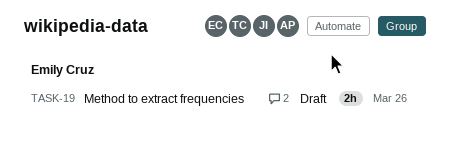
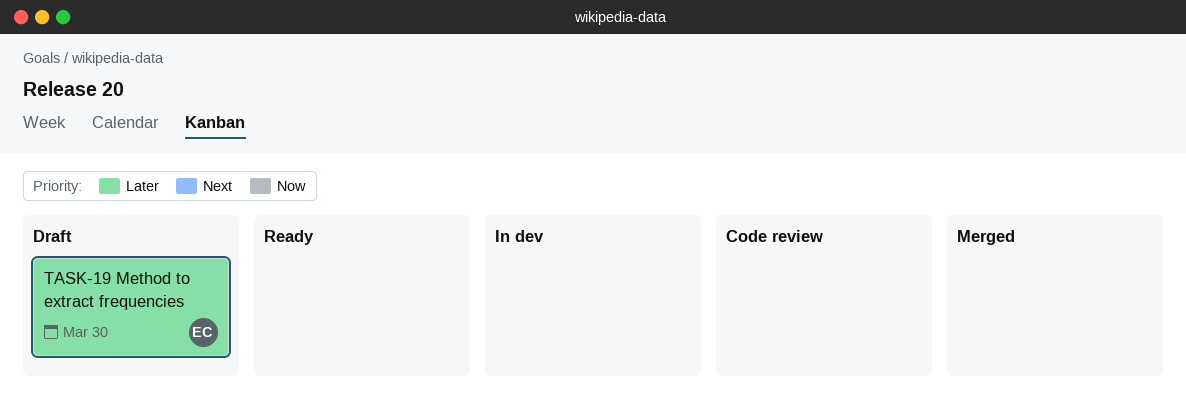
TASK-19, due: Mar 26 -> Mar 30

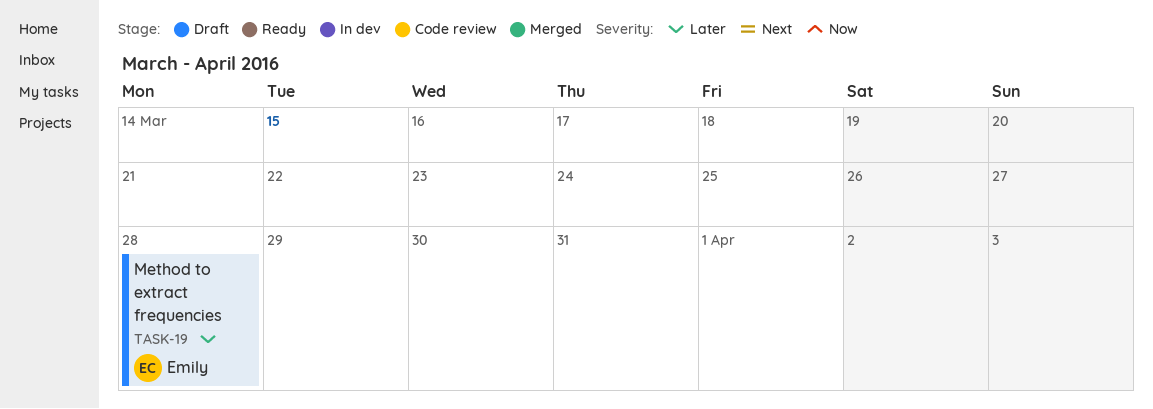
TASK-19, due: Mar 30 -> Mar 28

